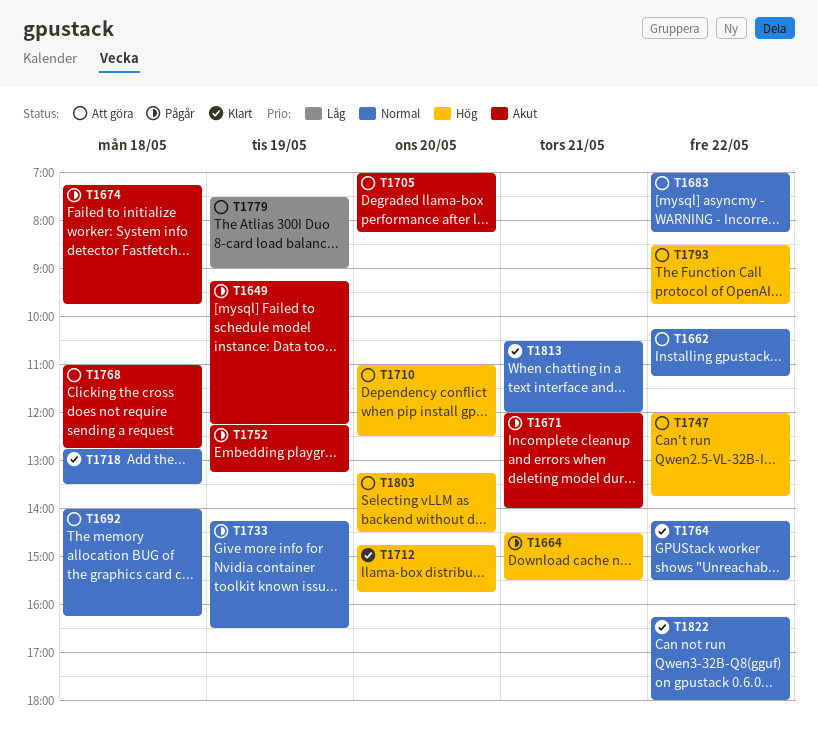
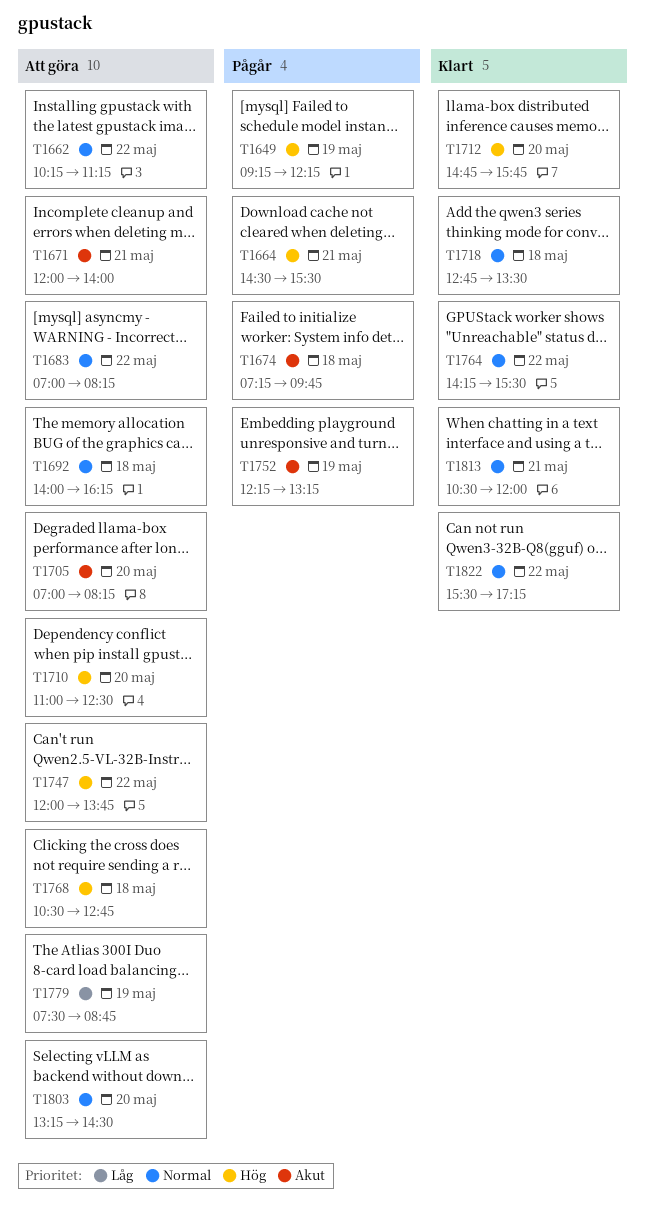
T1649, priority: Akut -> Hög
T1671, status: Pågår -> Att göra
T1733: present -> none
T1768, priority: Akut -> Hög
T1768, begins: 11:00 -> 10:30
T1779, ends: 09:00 -> 08:45
T1793: present -> none
T1803, priority: Hög -> Normal
T1822, begins: 16:15 -> 15:30
T1822, ends: 18:00 -> 17:15

